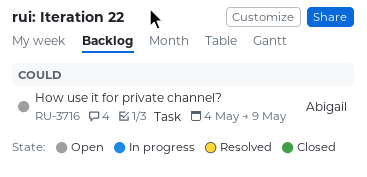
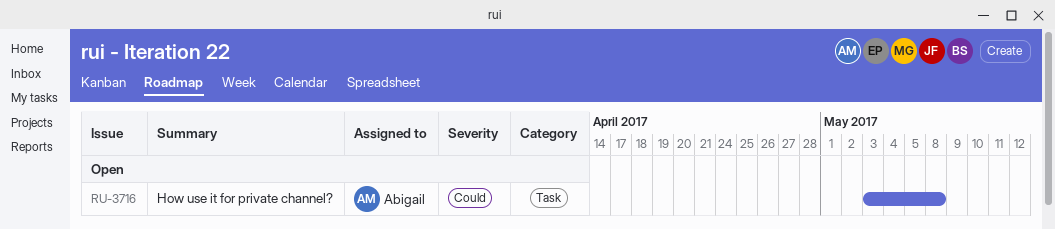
RU-3716, start: May 4 -> May 3
RU-3716, due: May 9 -> May 8

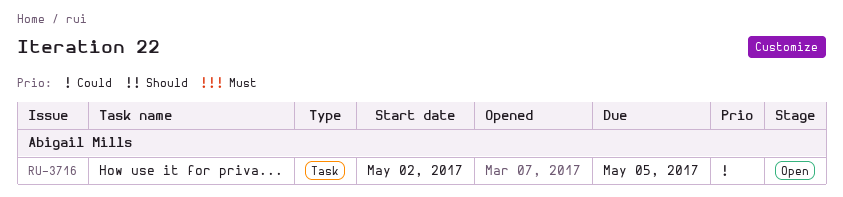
RU-3716, start: May 3 -> May 2
RU-3716, due: May 8 -> May 5

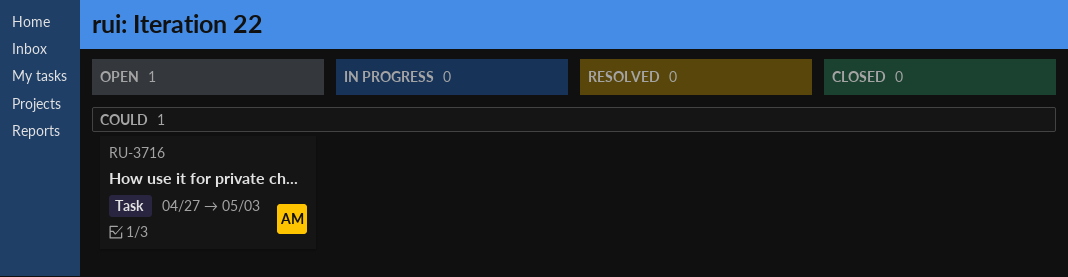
RU-3716, start: May 2 -> Apr 27
RU-3716, due: May 5 -> May 3

